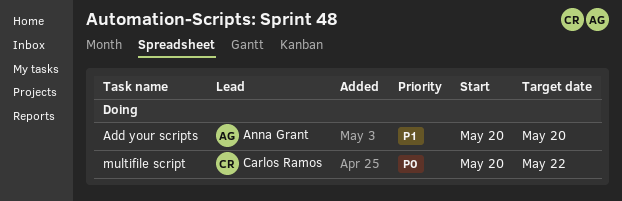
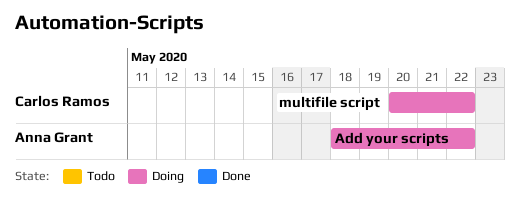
Add your scripts, start: May 20 -> May 18
Add your scripts, due: May 20 -> May 22

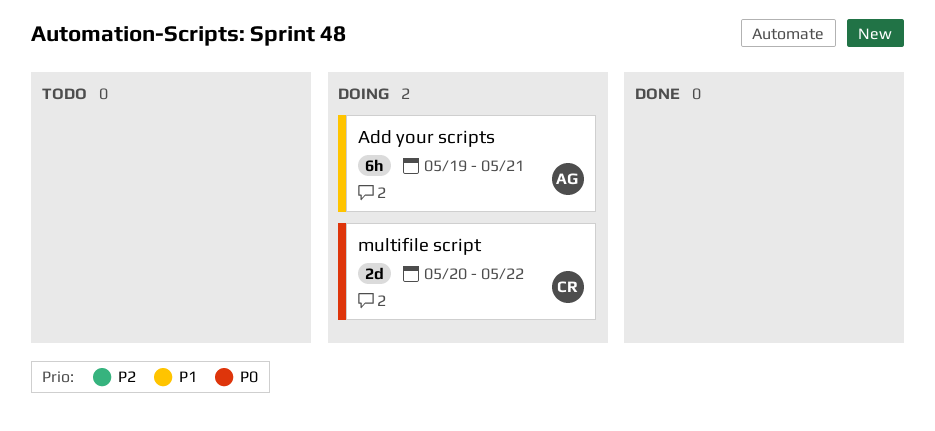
Add your scripts, start: May 18 -> May 19
Add your scripts, due: May 22 -> May 21

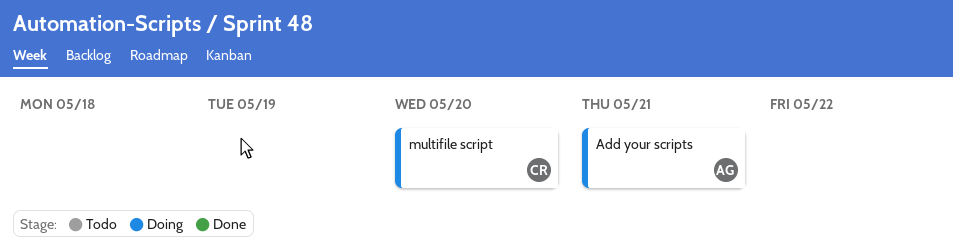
multifile script, due: May 22 -> May 20

